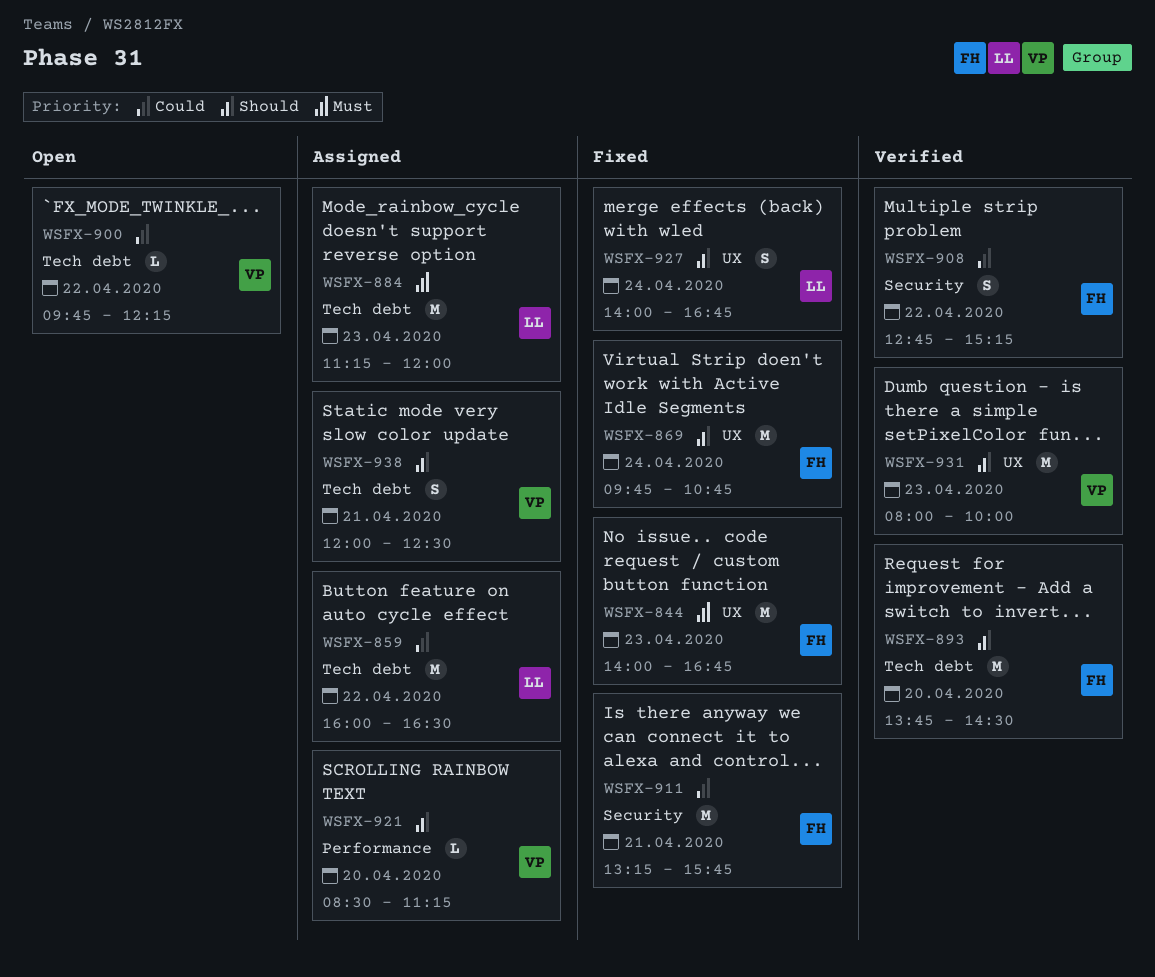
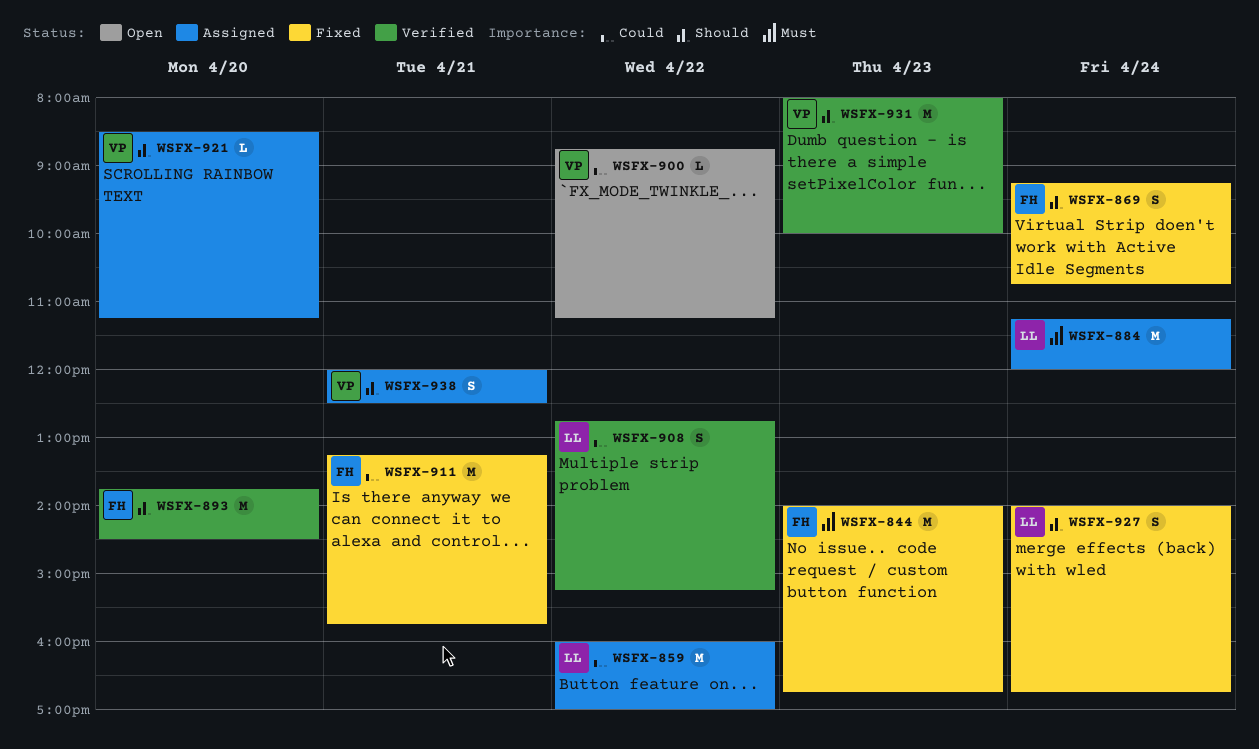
WSFX-859, ends: 16:30 -> 17:00
WSFX-869, estimate: M -> S
WSFX-869, begins: 09:45 -> 09:15
WSFX-884, day: Apr 23 -> Apr 24
WSFX-900, begins: 09:45 -> 08:45
WSFX-900, ends: 12:15 -> 11:15
WSFX-908, owner: FH -> LL

